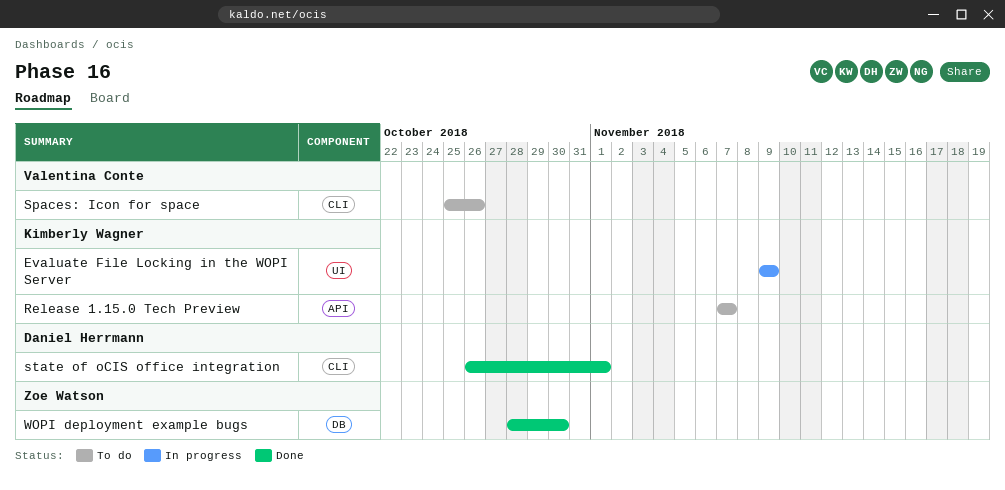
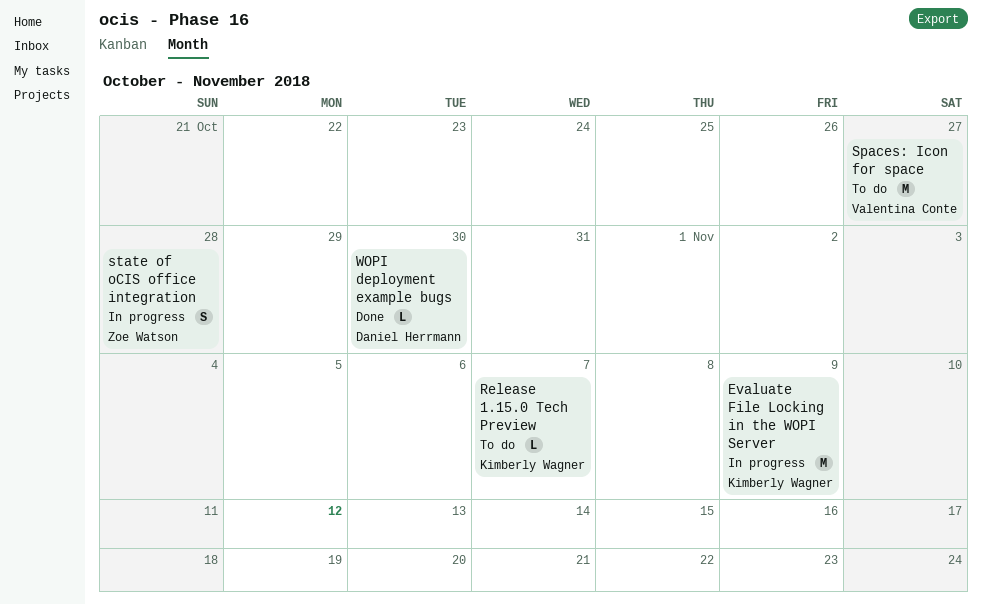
Spaces: Icon for space, due: Oct 26 -> Oct 27
state of oCIS office integration, status: Done -> In progress
state of oCIS office integration, owner: Daniel Herrmann -> Zoe Watson
state of oCIS office integration, due: Nov 1 -> Oct 28
WOPI deployment example bugs, owner: Zoe Watson -> Daniel Herrmann

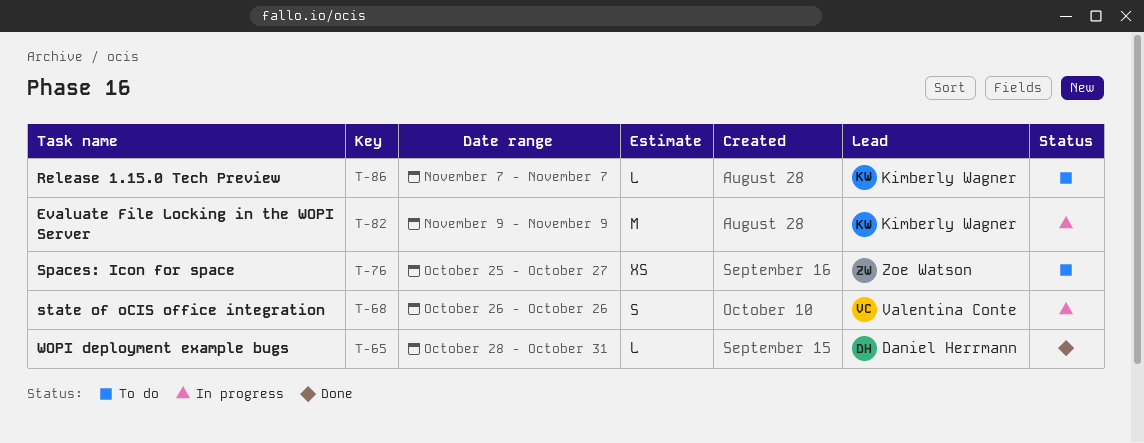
Spaces: Icon for space, owner: Valentina Conte -> Zoe Watson
Spaces: Icon for space, estimate: M -> XS
state of oCIS office integration, owner: Zoe Watson -> Valentina Conte
state of oCIS office integration, due: Oct 28 -> Oct 26
WOPI deployment example bugs, due: Oct 30 -> Oct 31

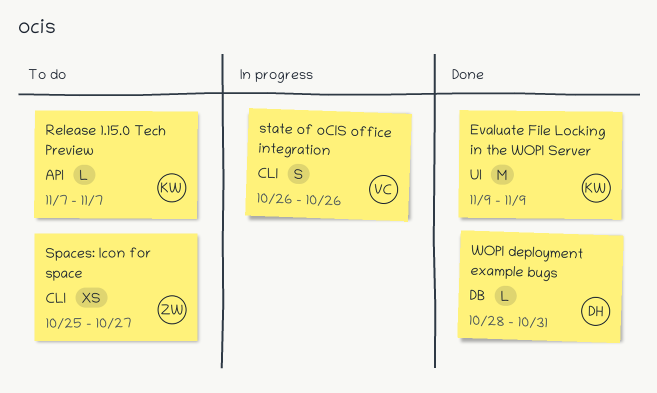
Evaluate File Locking in the WOPI Server, status: In progress -> Done

